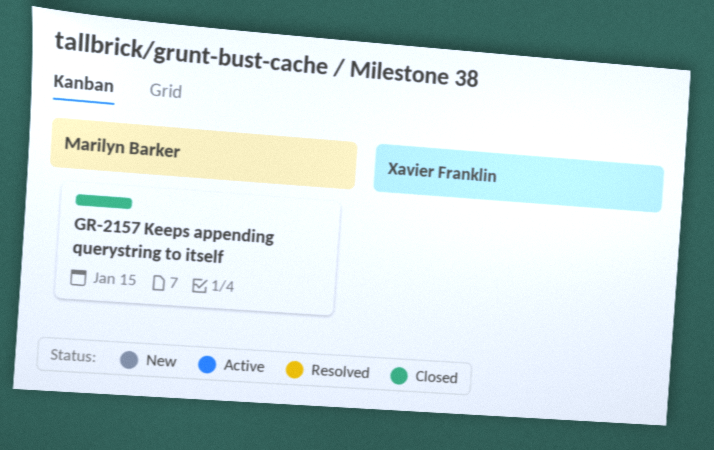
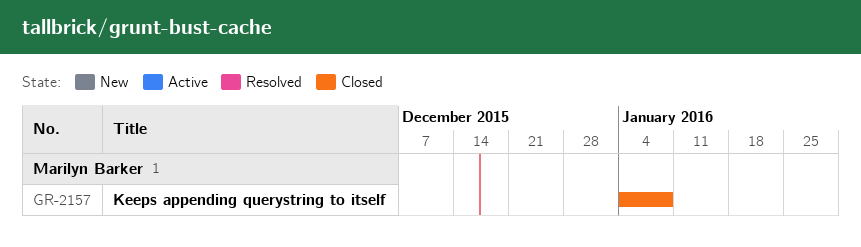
GR-2157, due: Jan 15 -> Jan 8

